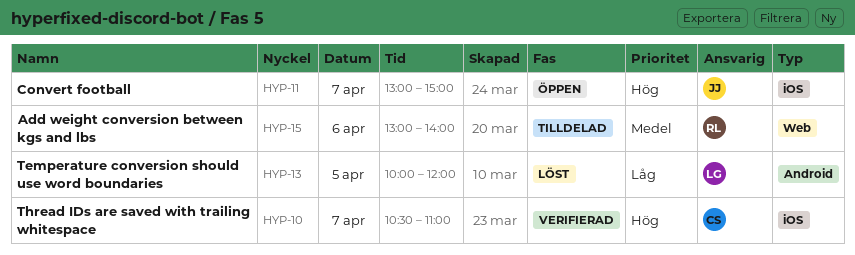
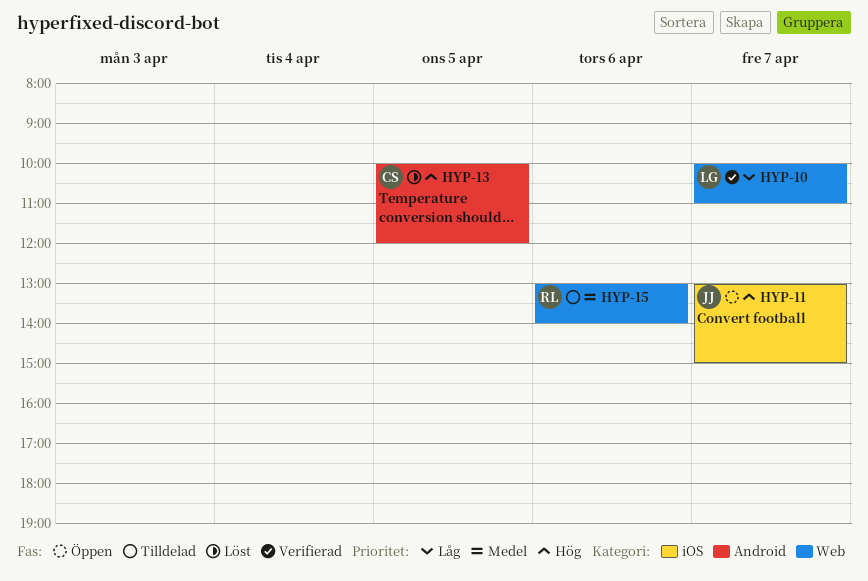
HYP-10, owner: CS -> LG
HYP-10, priority: Hög -> Låg
HYP-10, label: iOS -> Web
HYP-10, begins: 10:30 -> 10:00
HYP-13, owner: LG -> CS
HYP-13, priority: Låg -> Hög

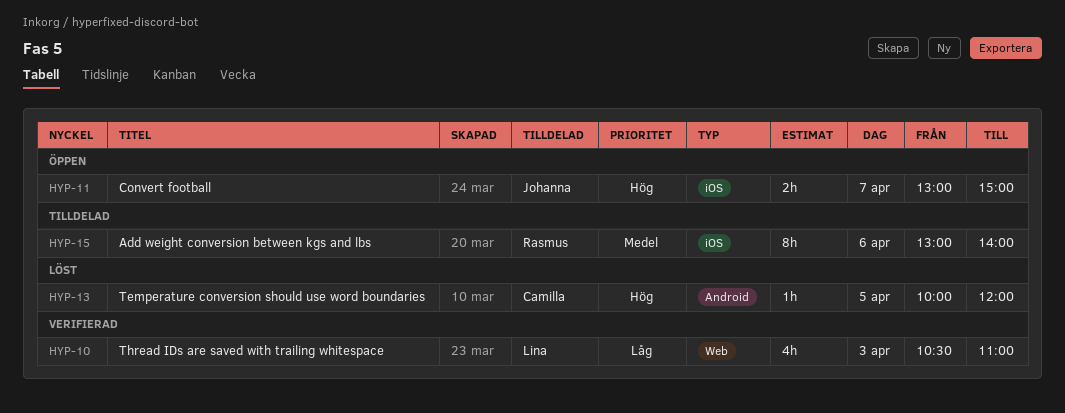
HYP-10, day: Apr 7 -> Apr 3
HYP-10, begins: 10:00 -> 10:30
HYP-15, label: Web -> iOS

